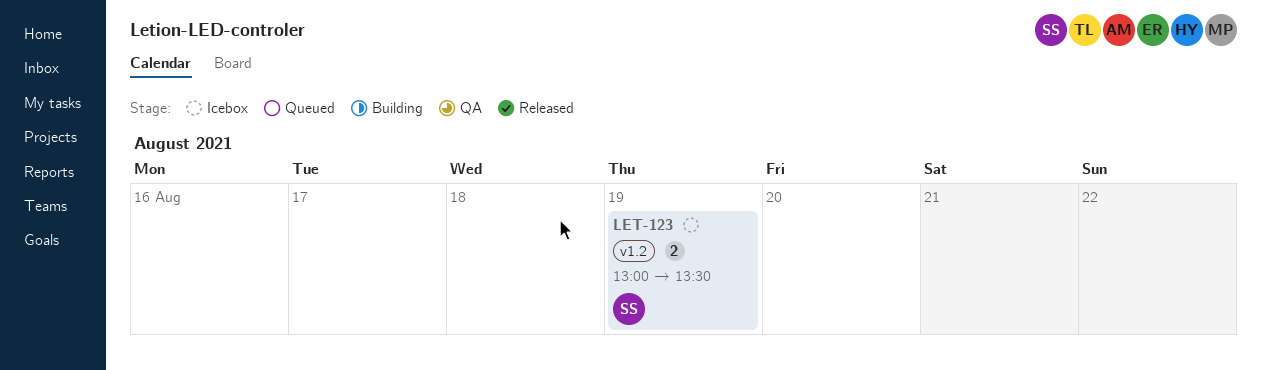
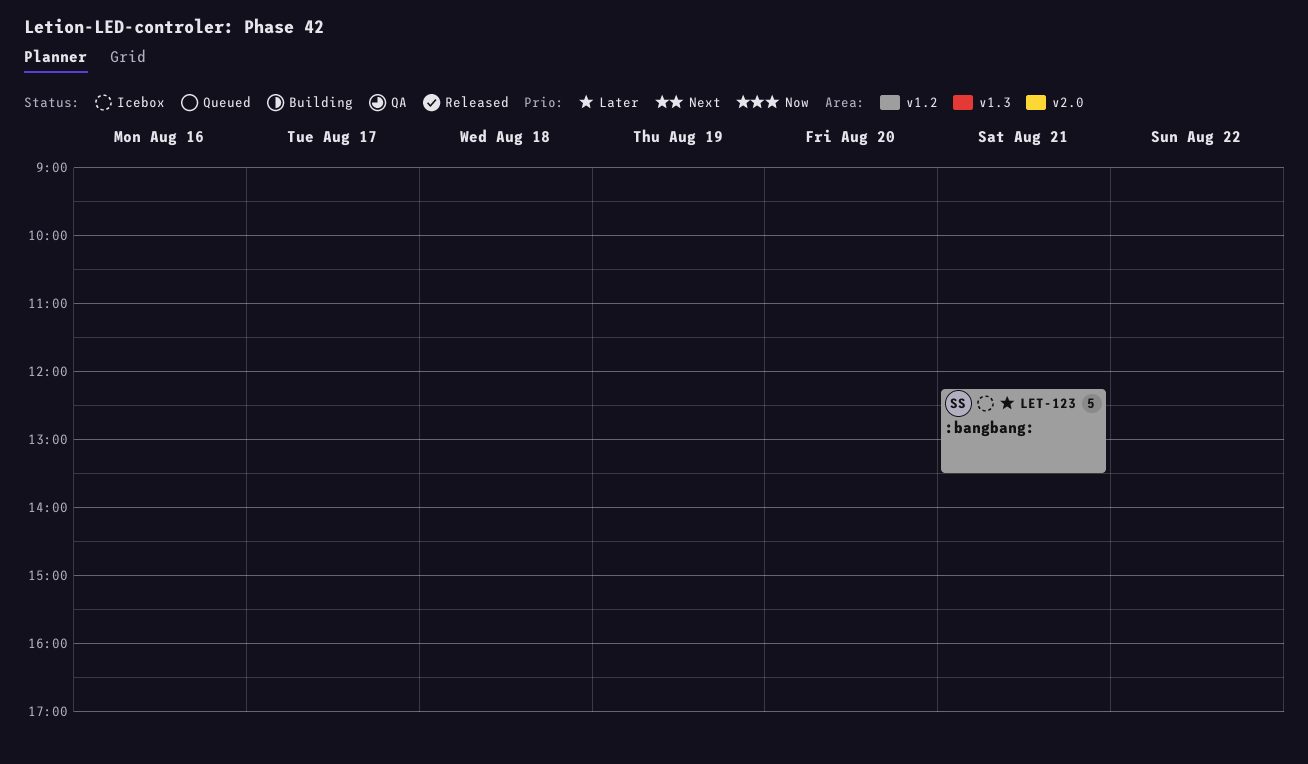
LET-123, estimate: 2 -> 5
LET-123, day: Aug 19 -> Aug 21
LET-123, begins: 13:00 -> 12:15

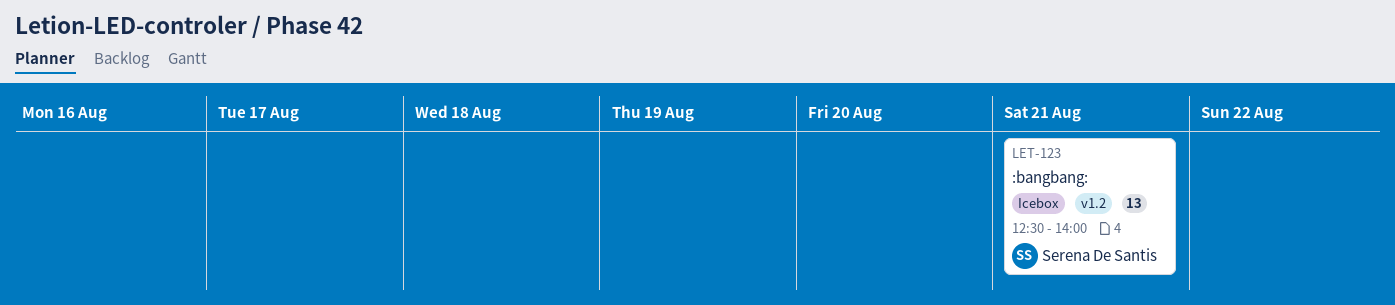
LET-123, estimate: 5 -> 13
LET-123, begins: 12:15 -> 12:30
LET-123, ends: 13:30 -> 14:00

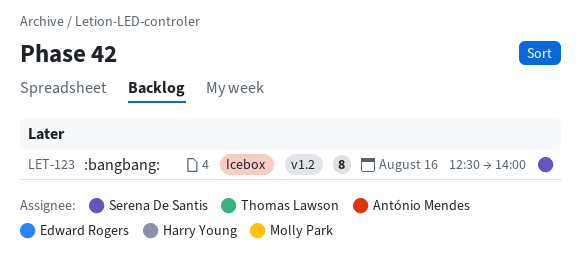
LET-123, estimate: 13 -> 8
LET-123, day: Aug 21 -> Aug 16

